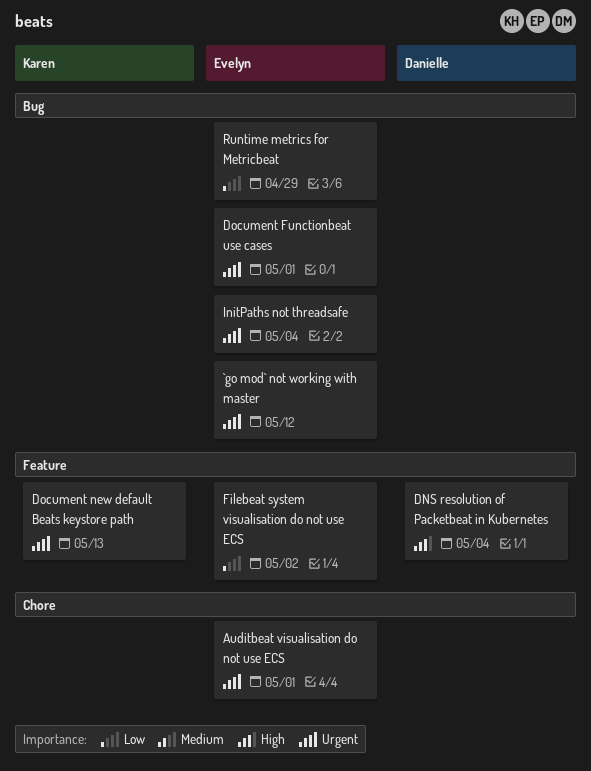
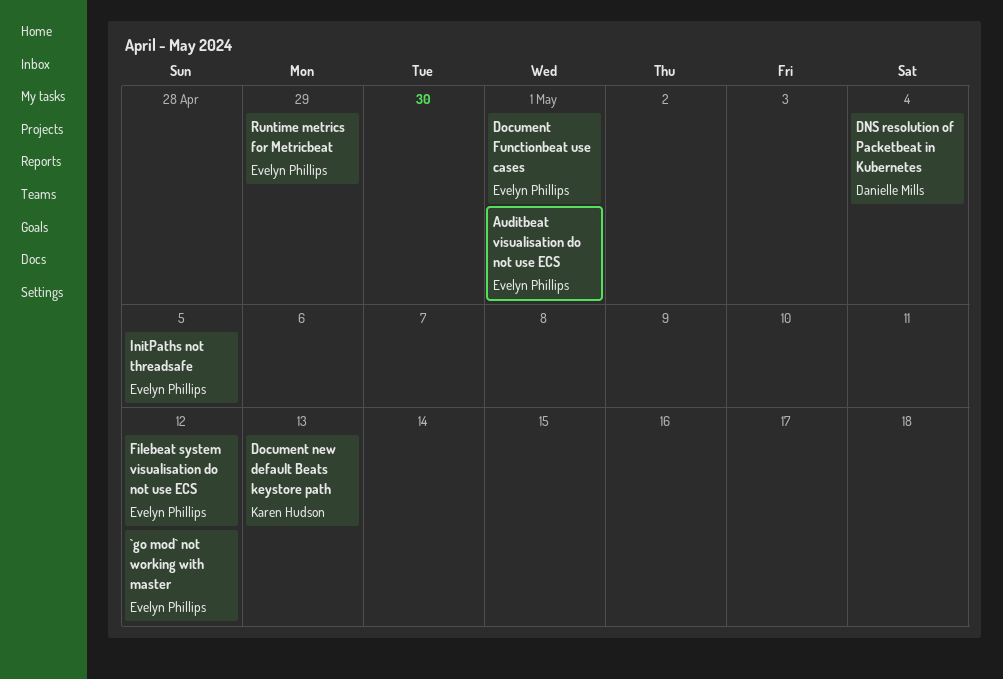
Filebeat system visualisation do not use ECS, due: May 2 -> May 12
InitPaths not threadsafe, due: May 4 -> May 5

